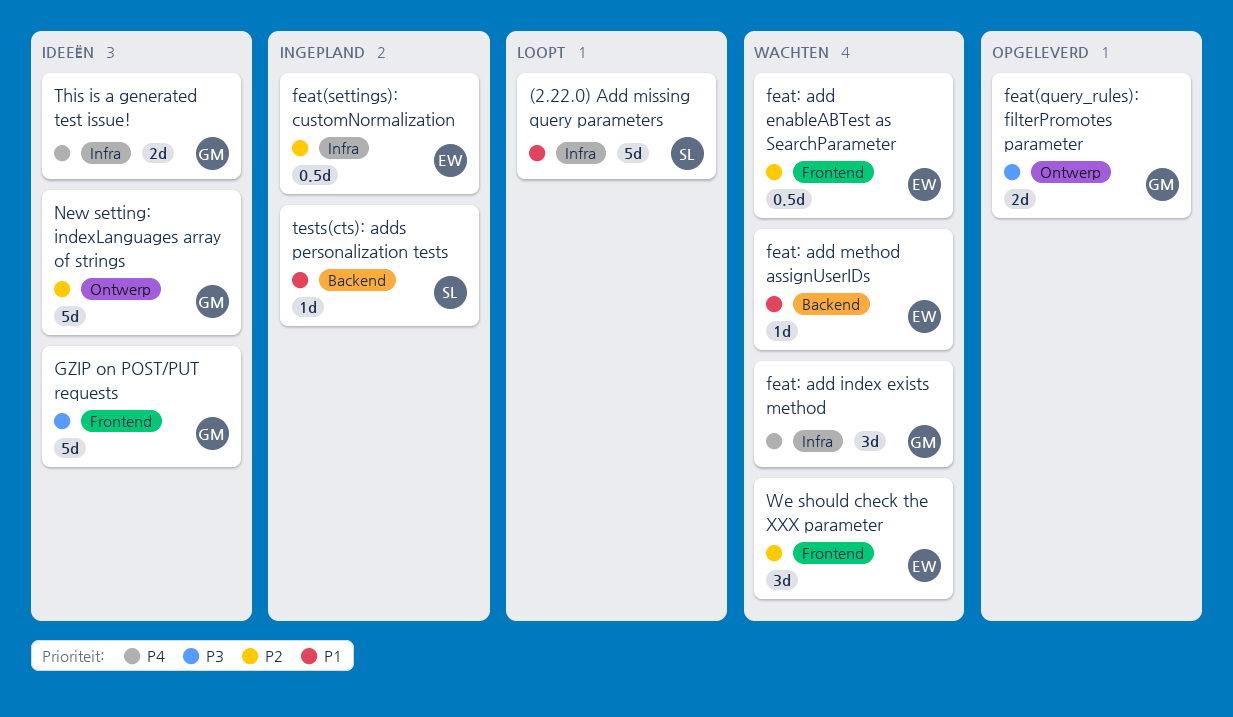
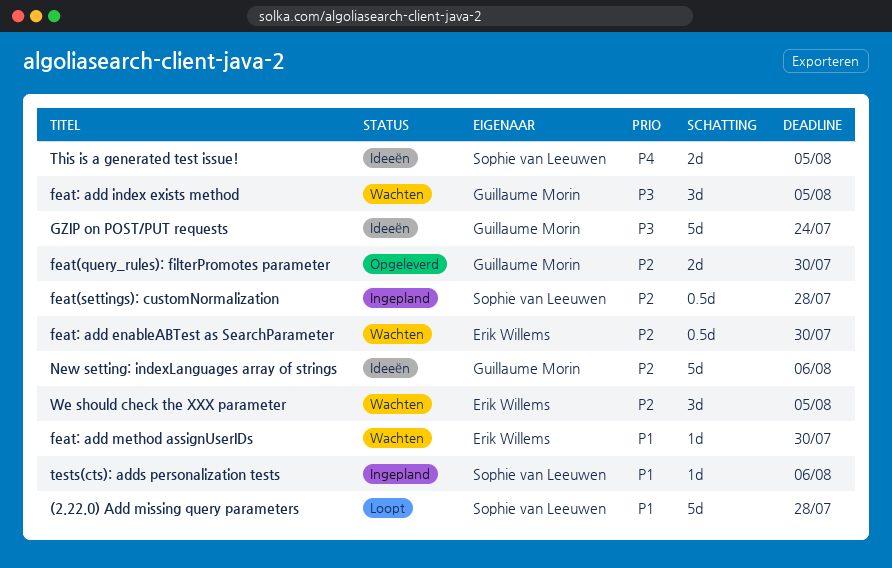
feat(query_rules): filterPromotes parameter, priority: P3 -> P2
feat(settings): customNormalization, owner: Erik Willems -> Sophie van Leeuwen
feat: add index exists method, priority: P4 -> P3
This is a generated test issue!, owner: Guillaume Morin -> Sophie van Leeuwen

